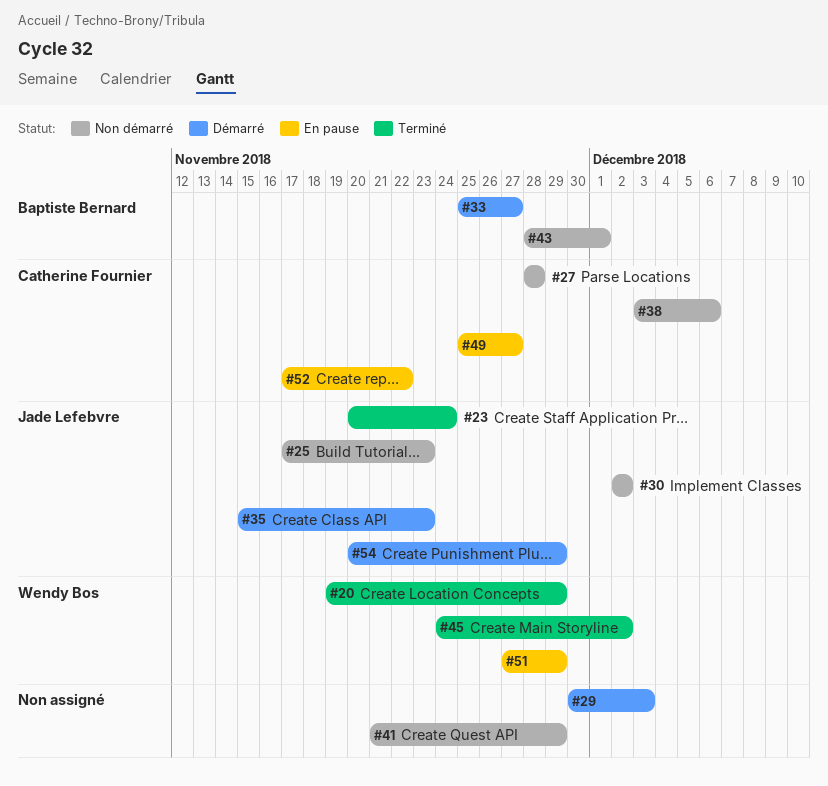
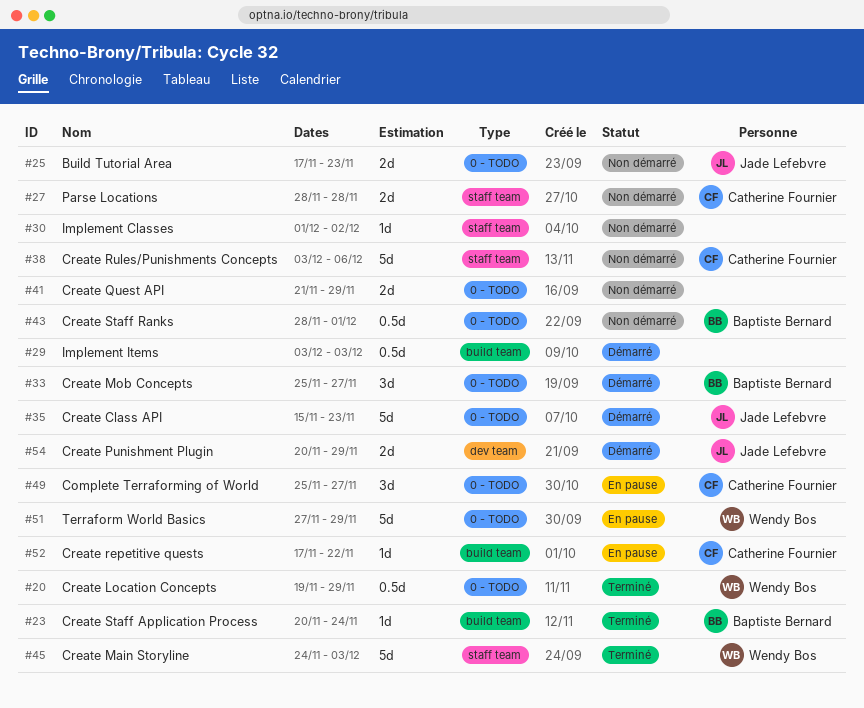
#23, owner: Jade Lefebvre -> Baptiste Bernard
#29, start: Nov 30 -> Dec 3
#30, owner: Jade Lefebvre -> none
#30, start: Dec 2 -> Dec 1
#45, due: Dec 2 -> Dec 3

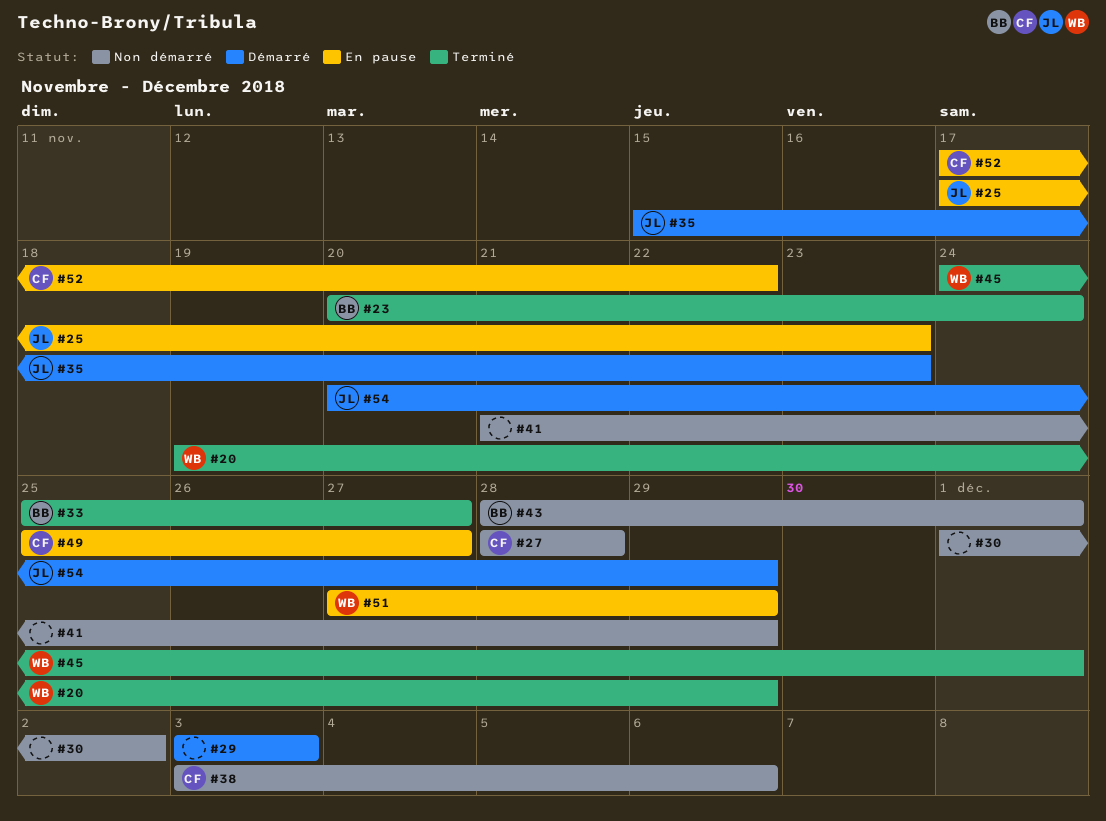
#25, status: Non démarré -> En pause
#33, status: Démarré -> Terminé
#45, due: Dec 3 -> Dec 1

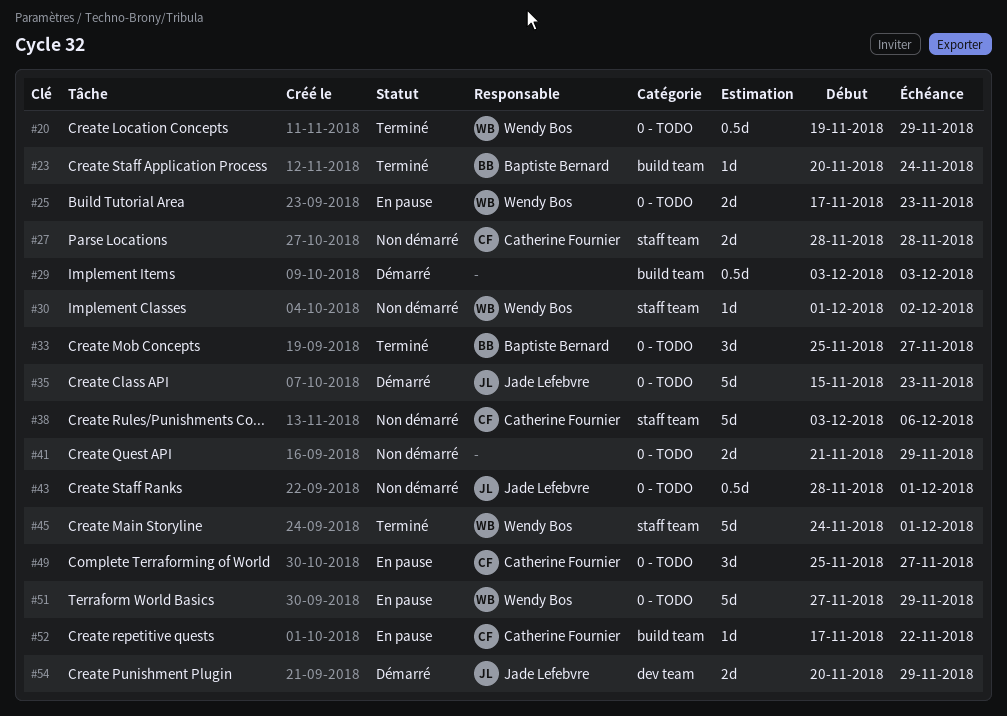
#25, owner: Jade Lefebvre -> Wendy Bos
#30, owner: none -> Wendy Bos
#43, owner: Baptiste Bernard -> Jade Lefebvre

